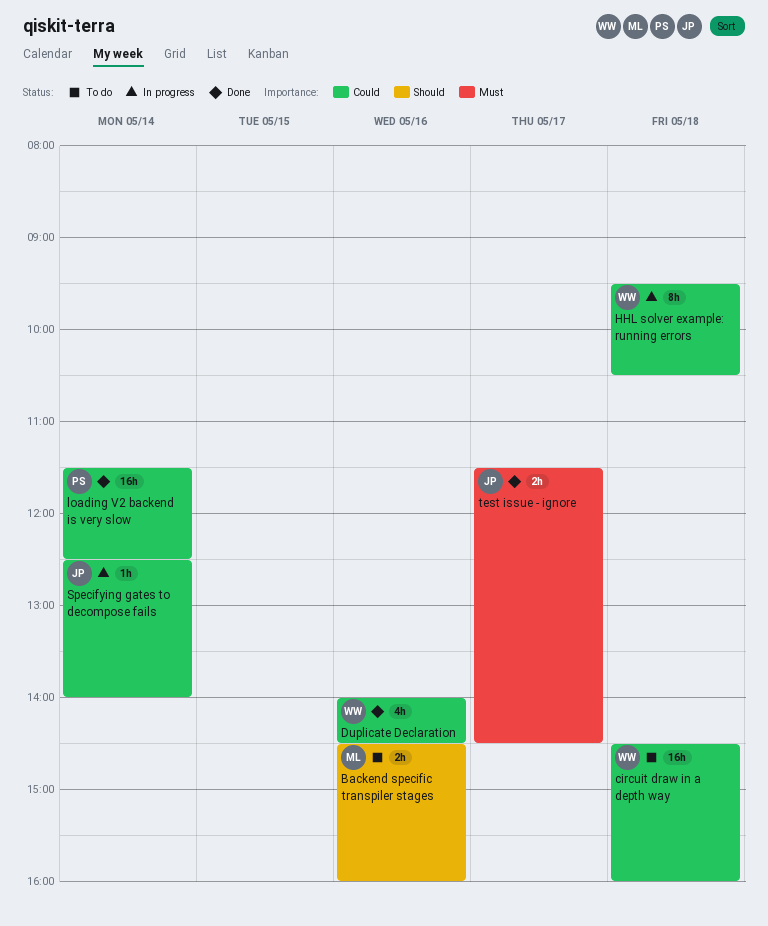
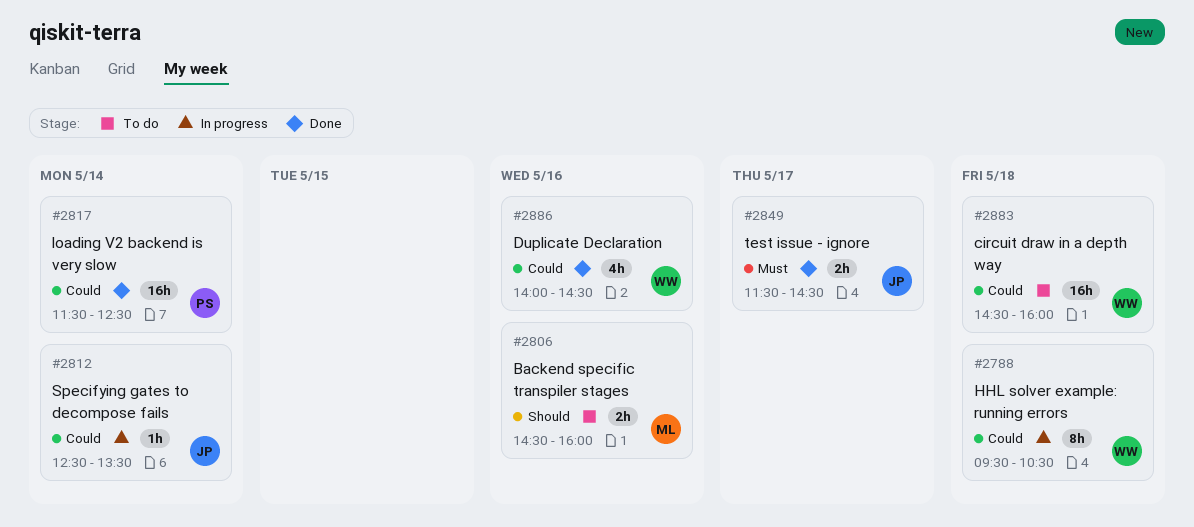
Specifying gates to decompose fails, ends: 14:00 -> 13:30

